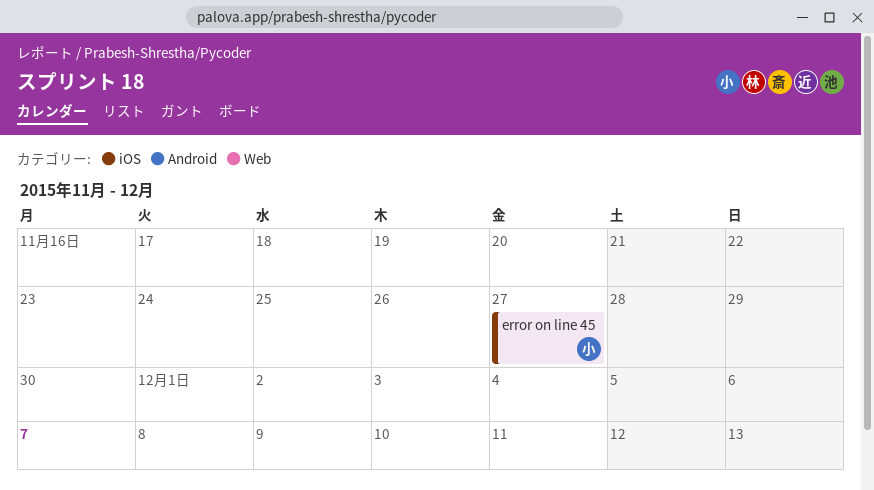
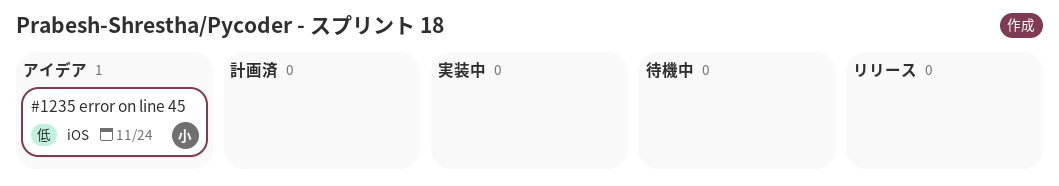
error on line 45, due: Nov 27 -> Nov 24

